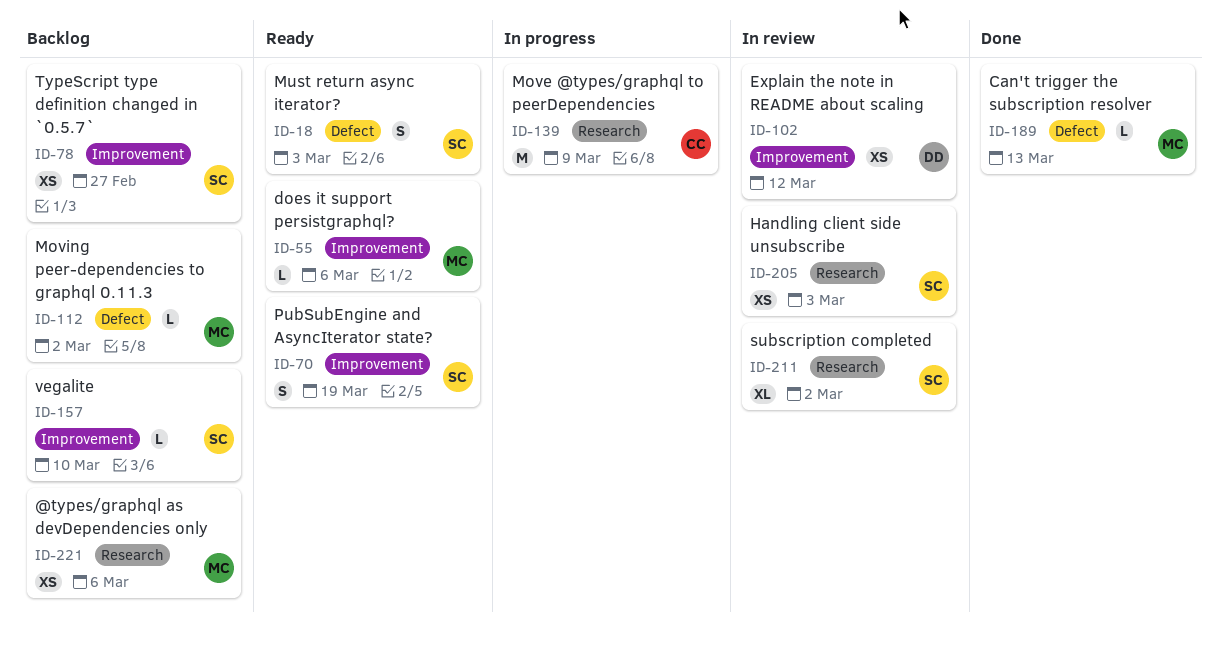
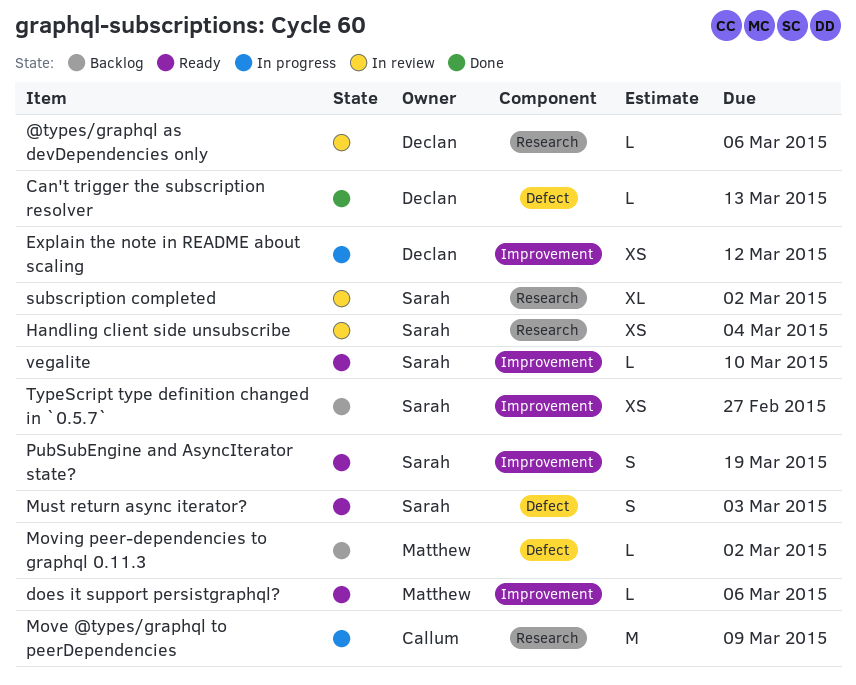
@types/graphql as devDependencies only, status: Backlog -> In review
@types/graphql as devDependencies only, owner: Matthew -> Declan
@types/graphql as devDependencies only, estimate: XS -> L
Can't trigger the subscription resolver, owner: Matthew -> Declan
Explain the note in README about scaling, status: In review -> In progress
Handling client side unsubscribe, due: Mar 3 -> Mar 4
vegalite, status: Backlog -> Ready

